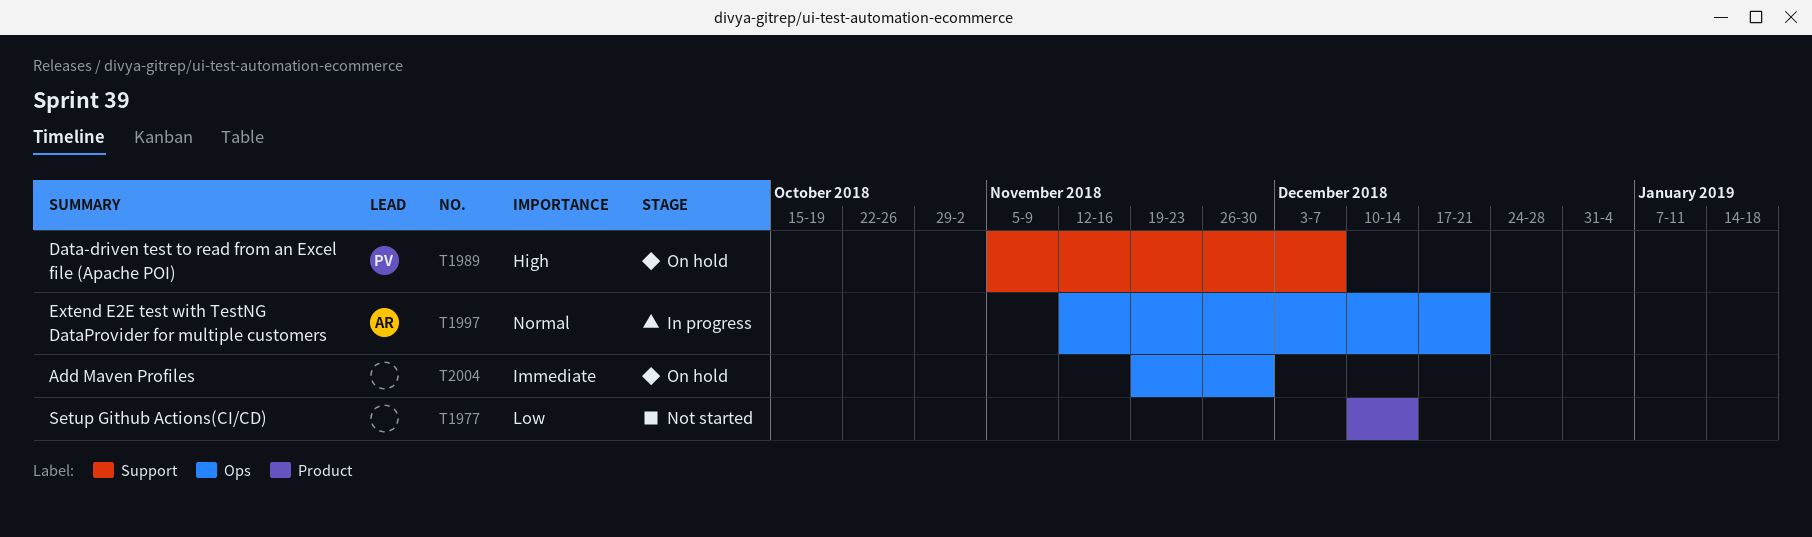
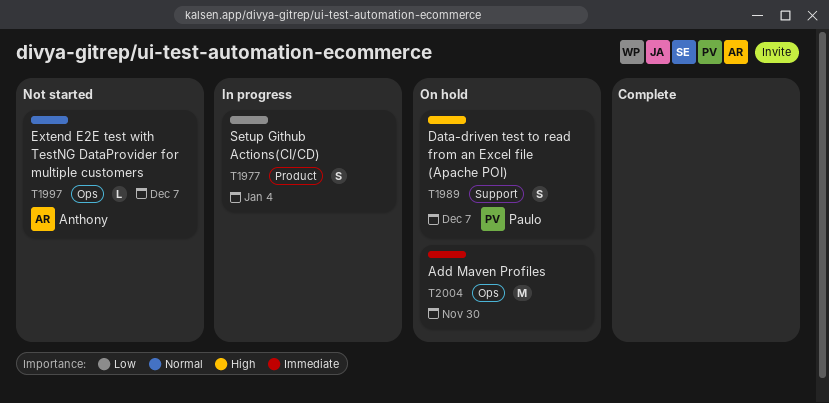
T1977, status: Not started -> In progress
T1977, due: Dec 14 -> Jan 4
T1997, status: In progress -> Not started
T1997, due: Dec 21 -> Dec 7

